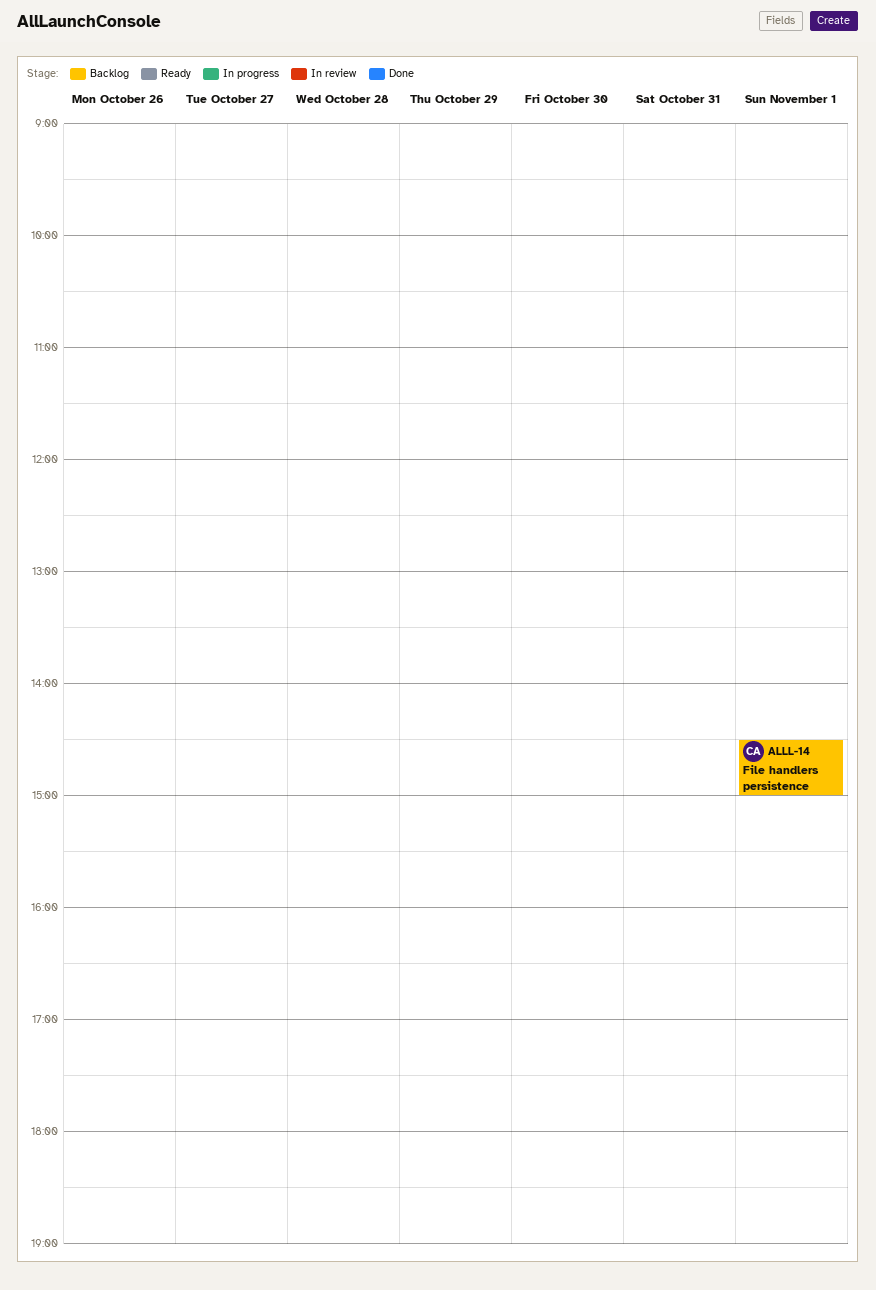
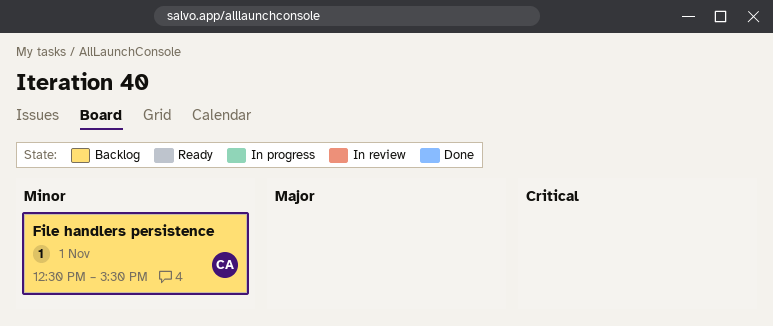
File handlers persistence, begins: 14:30 -> 12:30
File handlers persistence, ends: 15:00 -> 15:30

